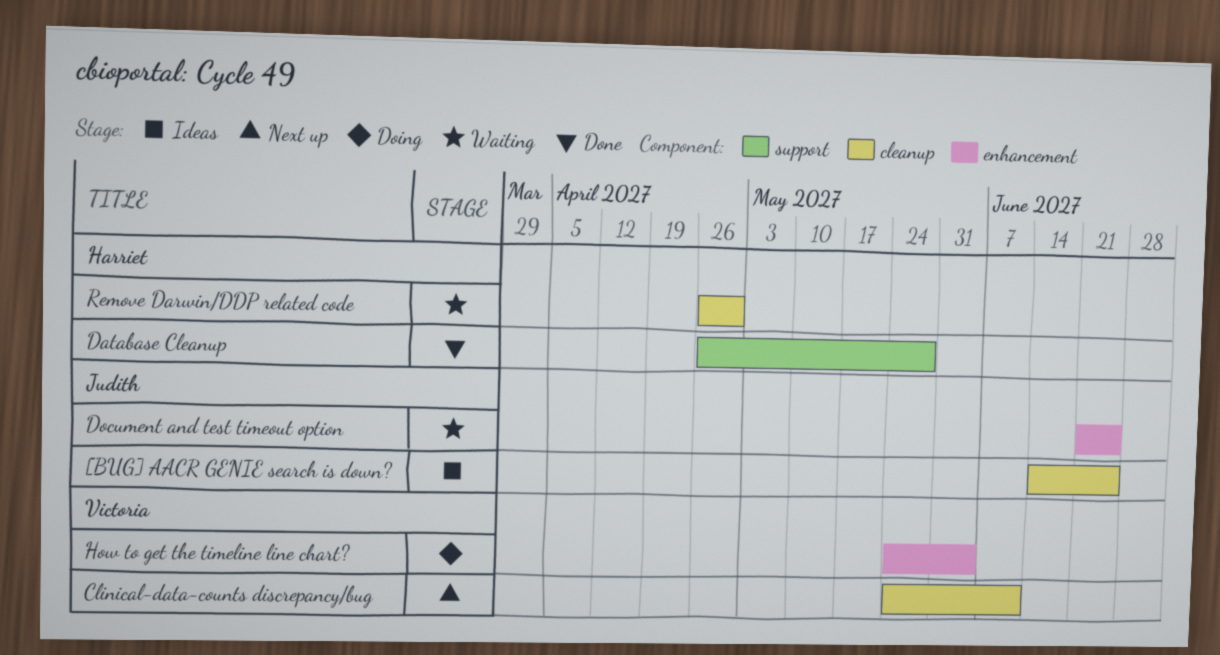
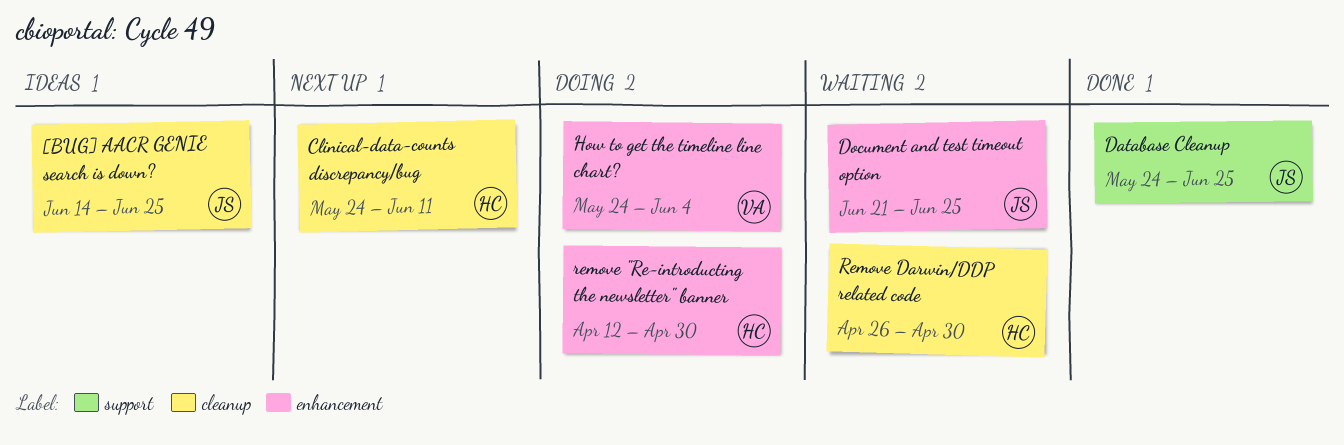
Clinical-data-counts discrepancy/bug, owner: Victoria -> Harriet
Database Cleanup, owner: Harriet -> Judith
Database Cleanup, start: Apr 26 -> May 24
Database Cleanup, due: May 28 -> Jun 25
remove "Re-introducting the newsletter" banner: none -> present

